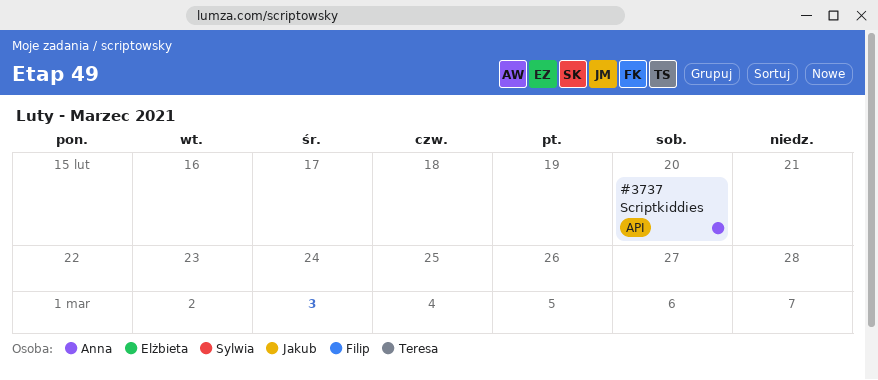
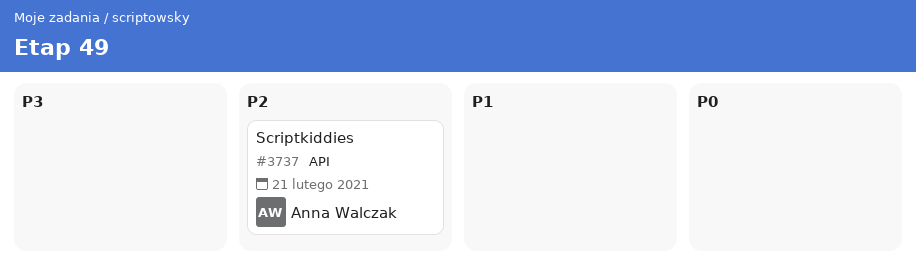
#3737, due: Feb 20 -> Feb 21

